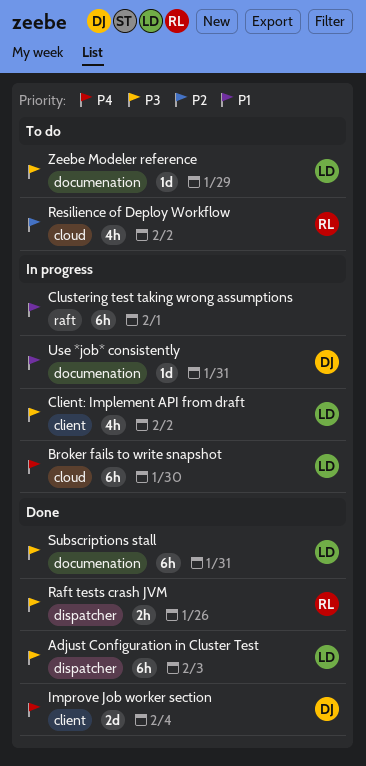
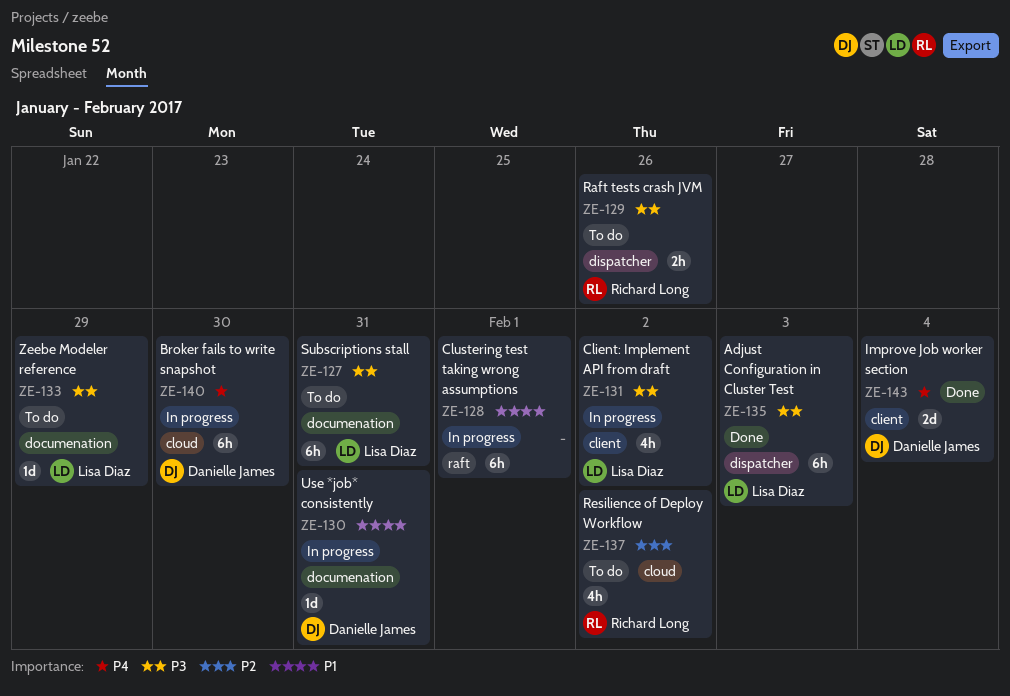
Broker fails to write snapshot, owner: Lisa Diaz -> Danielle James
Raft tests crash JVM, status: Done -> To do
Subscriptions stall, status: Done -> To do

